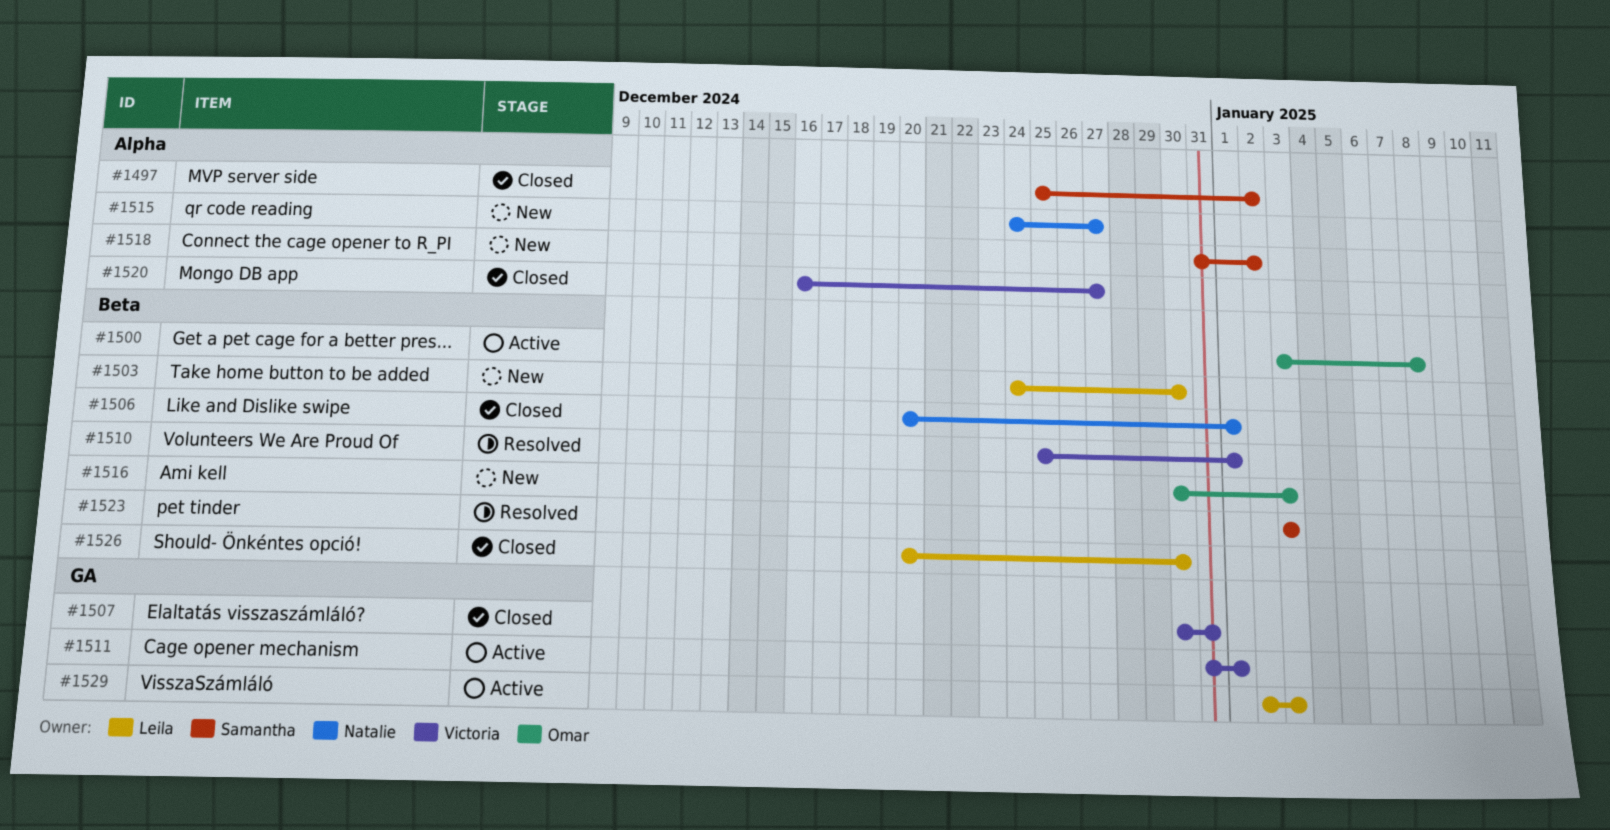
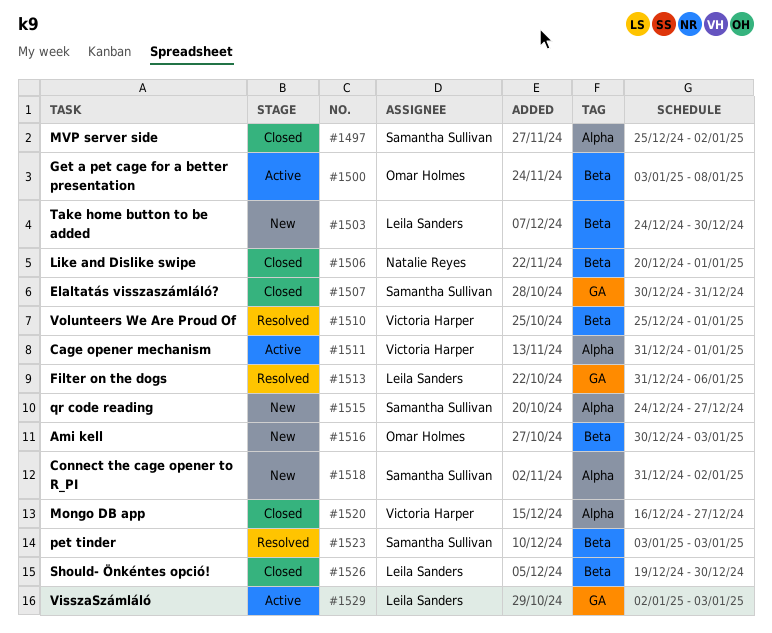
#1507, owner: Victoria Harper -> Samantha Sullivan
#1511, label: GA -> Alpha
#1513: none -> present
#1515, owner: Natalie Reyes -> Samantha Sullivan
#1526, start: Dec 20 -> Dec 19

